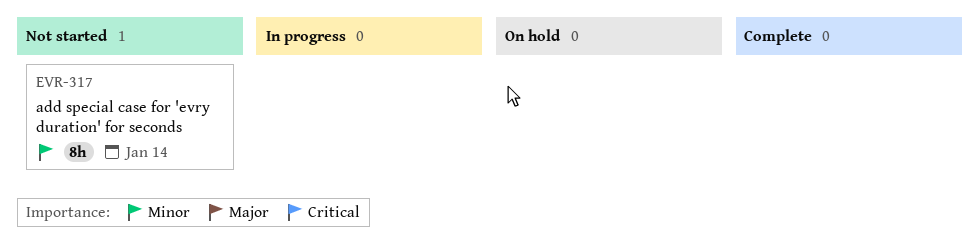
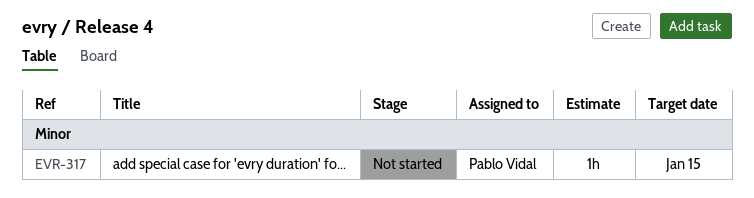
EVR-317, estimate: 8h -> 1h
EVR-317, due: Jan 14 -> Jan 15

